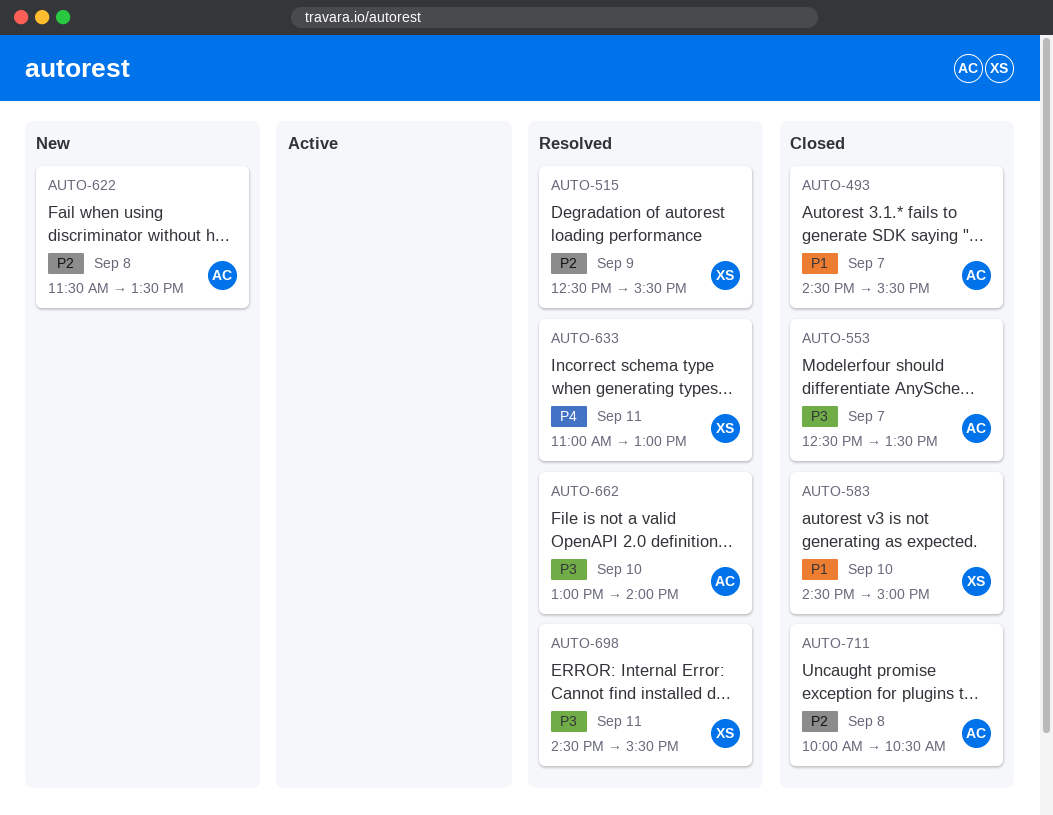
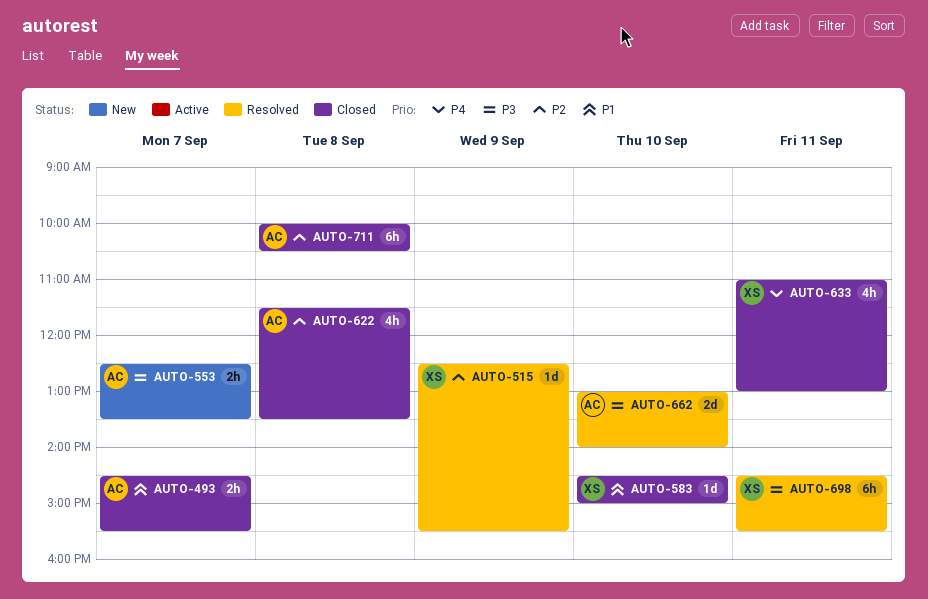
AUTO-553, status: Closed -> New
AUTO-622, status: New -> Closed
AUTO-633, status: Resolved -> Closed

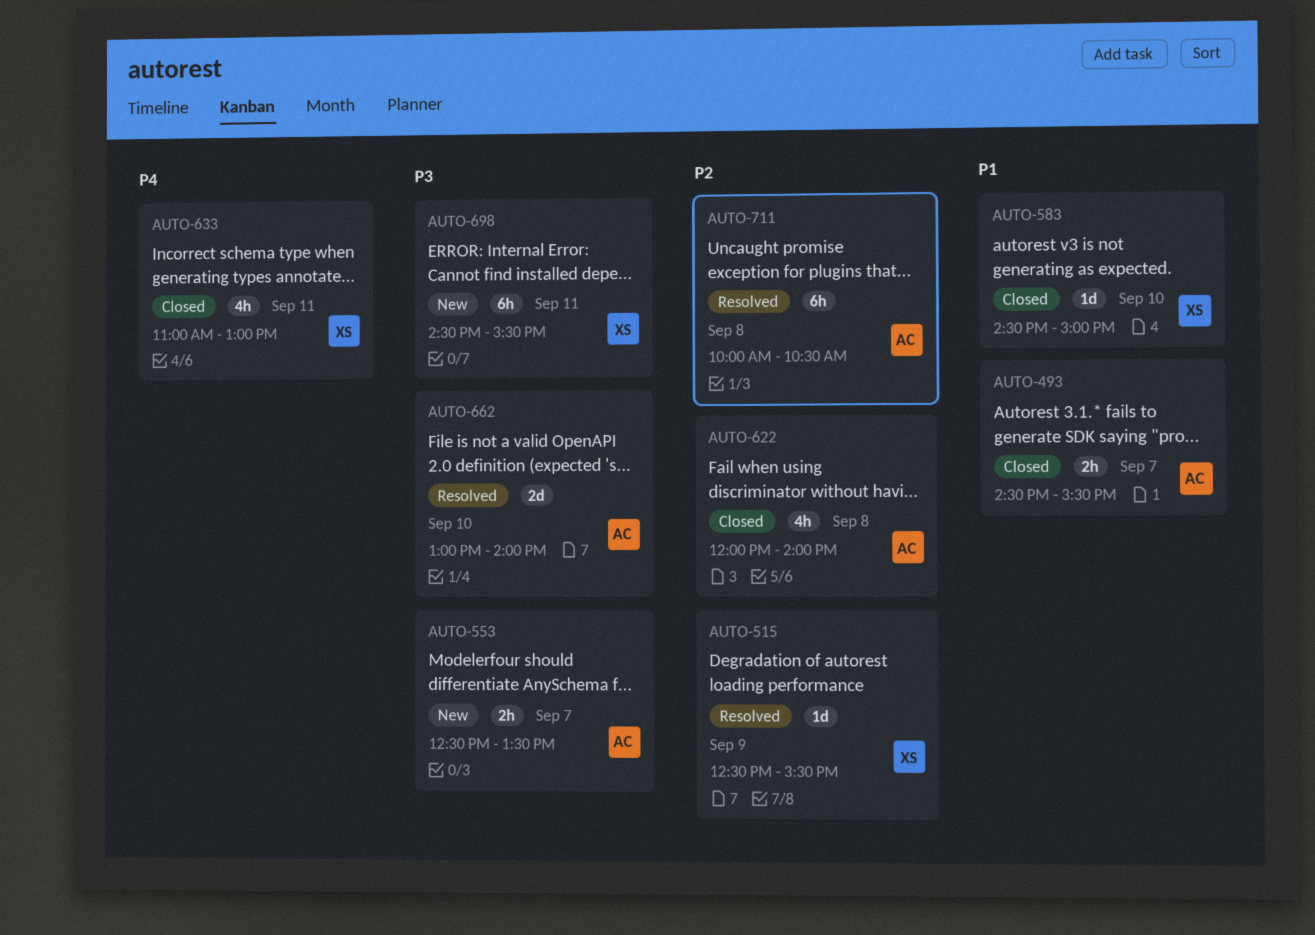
AUTO-622, begins: 11:30 -> 12:00
AUTO-622, ends: 13:30 -> 14:00
AUTO-698, status: Resolved -> New
AUTO-711, status: Closed -> Resolved

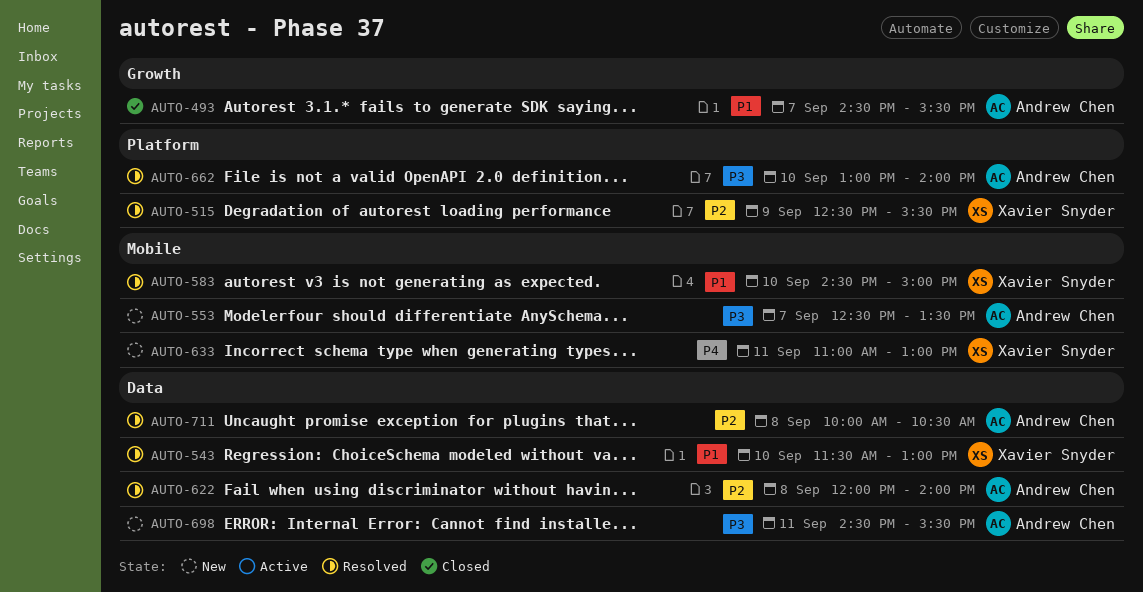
AUTO-543: none -> present
AUTO-583, status: Closed -> Resolved
AUTO-622, status: Closed -> Resolved
AUTO-633, status: Closed -> New
AUTO-698, owner: Xavier Snyder -> Andrew Chen

